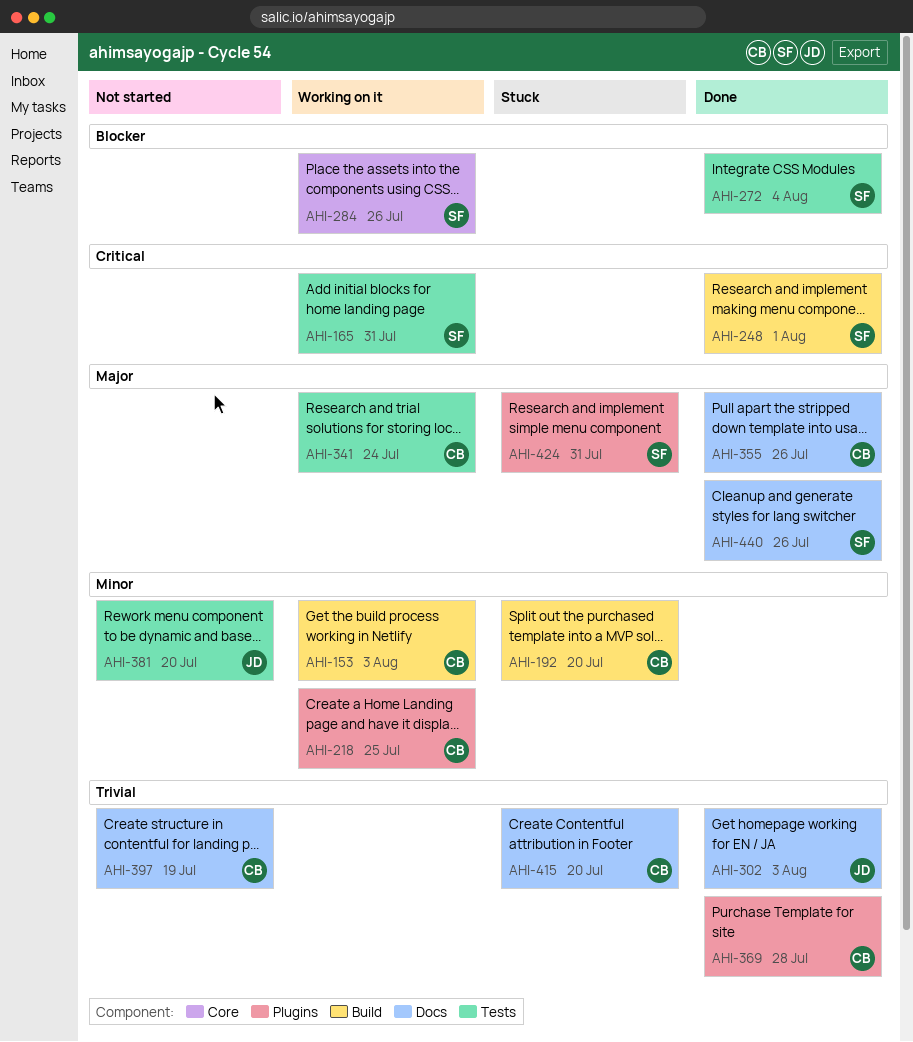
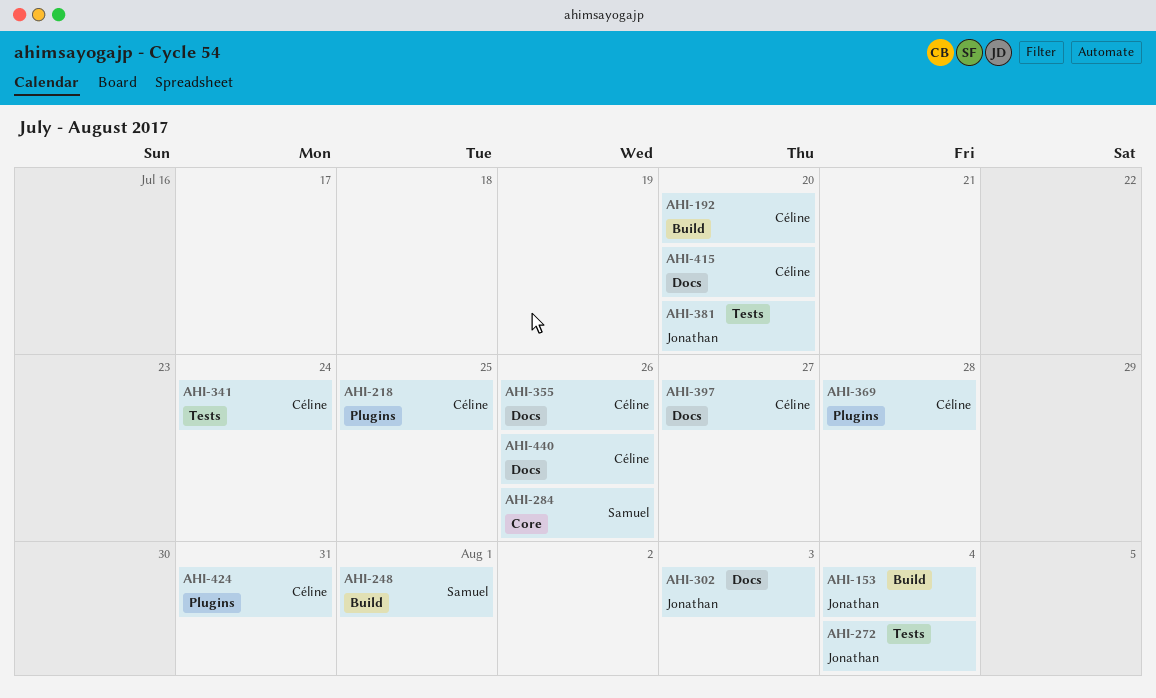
AHI-153, owner: Céline -> Jonathan
AHI-153, due: Aug 3 -> Aug 4
AHI-165: present -> none
AHI-272, owner: Samuel -> Jonathan
AHI-397, due: Jul 19 -> Jul 27
AHI-424, owner: Samuel -> Céline
AHI-440, owner: Samuel -> Céline

